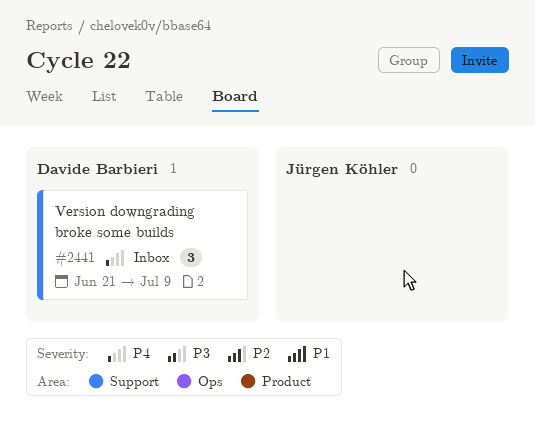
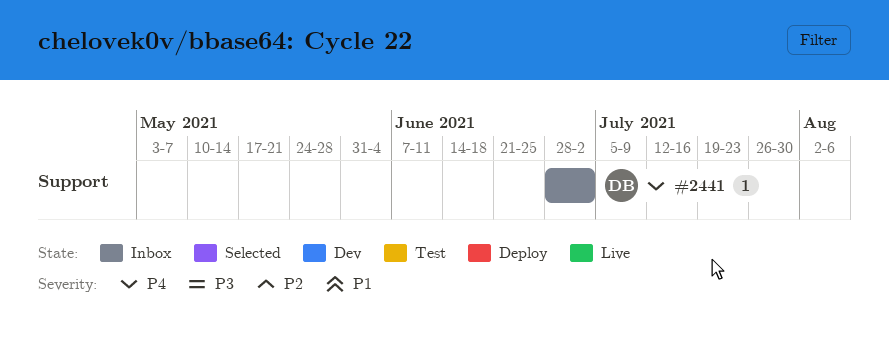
#2441, estimate: 3 -> 1
#2441, start: Jun 21 -> Jun 28
#2441, due: Jul 9 -> Jul 2

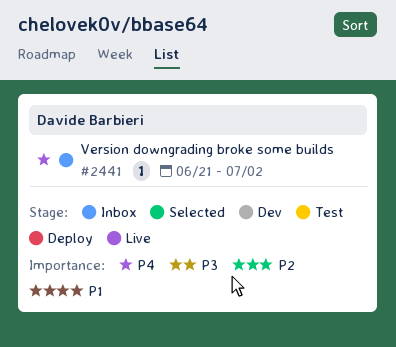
#2441, start: Jun 28 -> Jun 21

